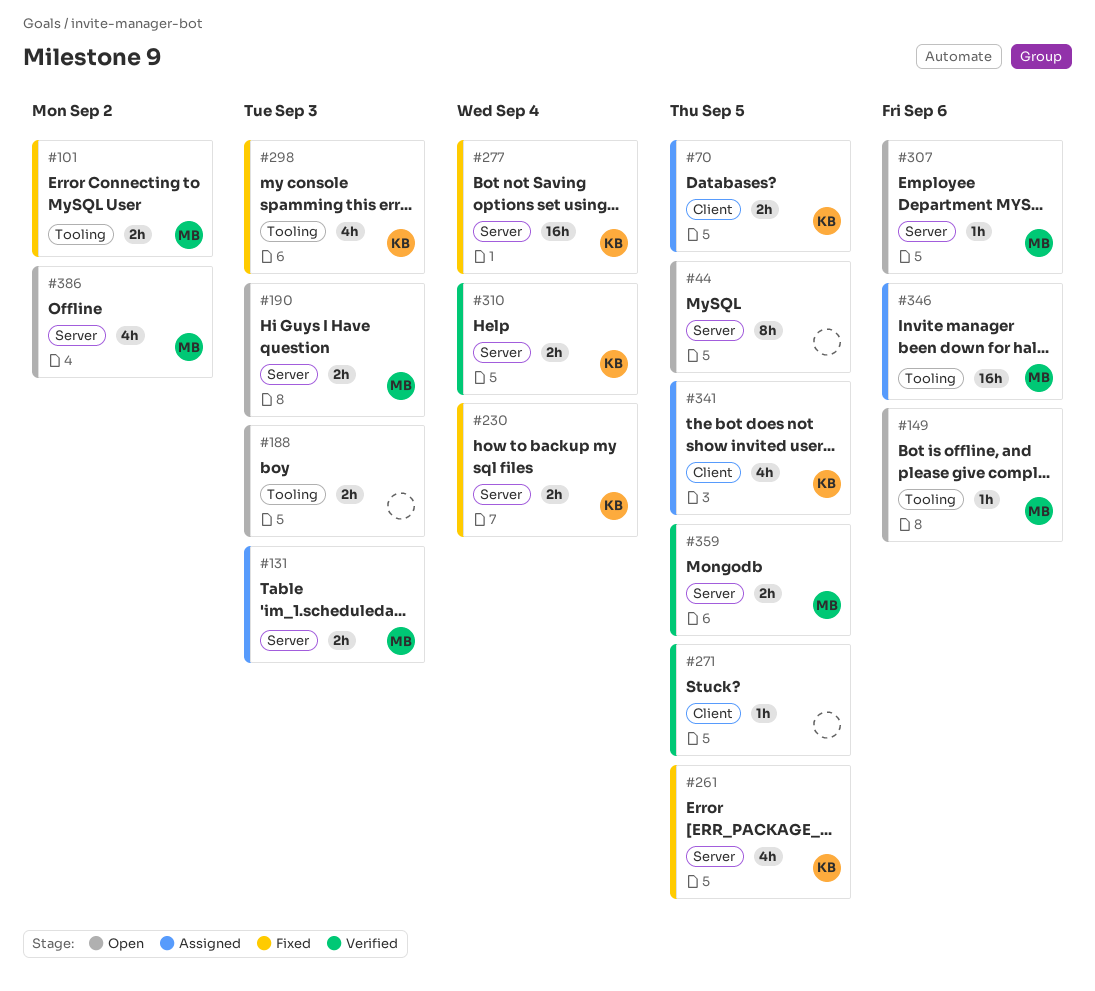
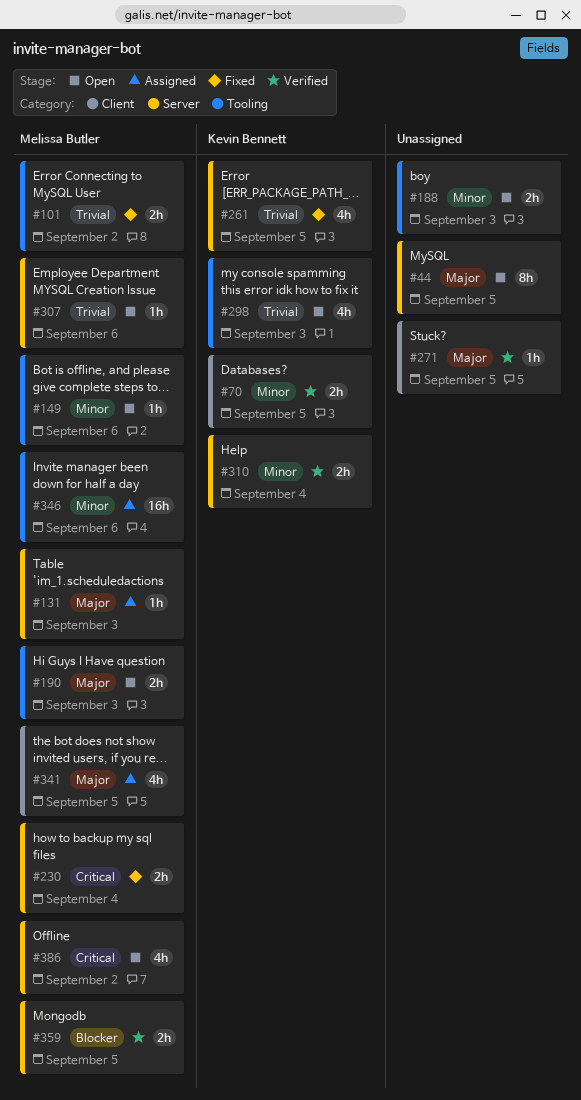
#70, status: Assigned -> Verified
#131, estimate: 2h -> 1h
#190, label: Server -> Tooling
#230, owner: Kevin Bennett -> Melissa Butler
#277: present -> none
#298, status: Fixed -> Open
#341, owner: Kevin Bennett -> Melissa Butler

